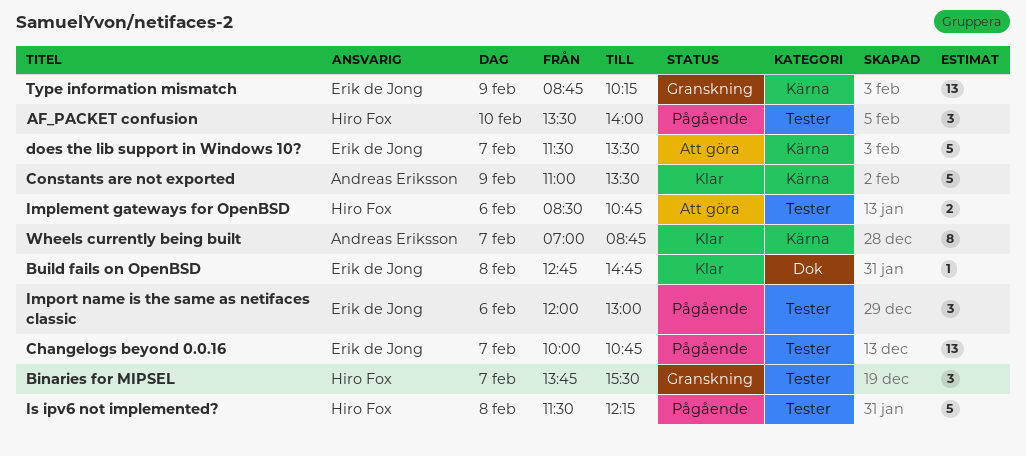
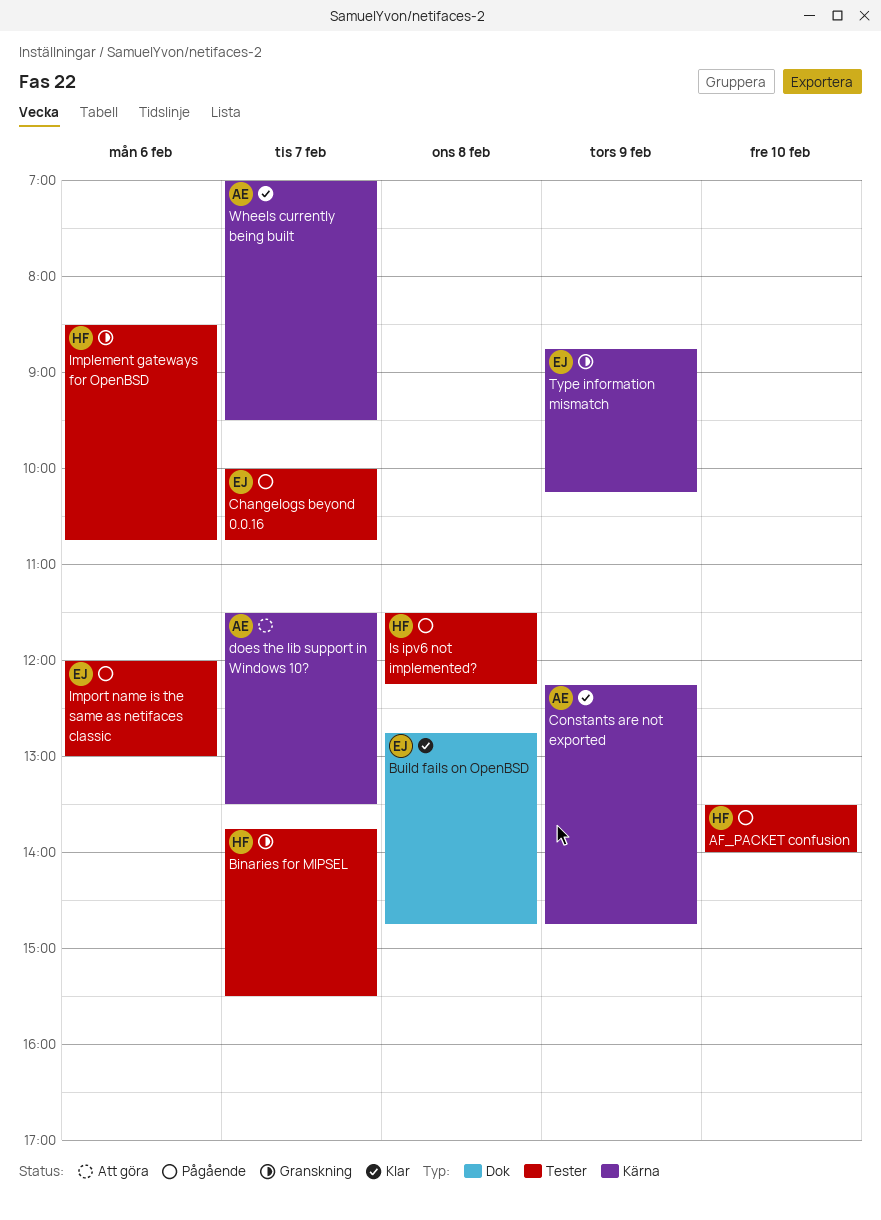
Constants are not exported, begins: 11:00 -> 12:15
Constants are not exported, ends: 13:30 -> 14:45
does the lib support in Windows 10?, owner: Erik de Jong -> Andreas Eriksson
Implement gateways for OpenBSD, status: Att göra -> Granskning
Wheels currently being built, ends: 08:45 -> 09:30

